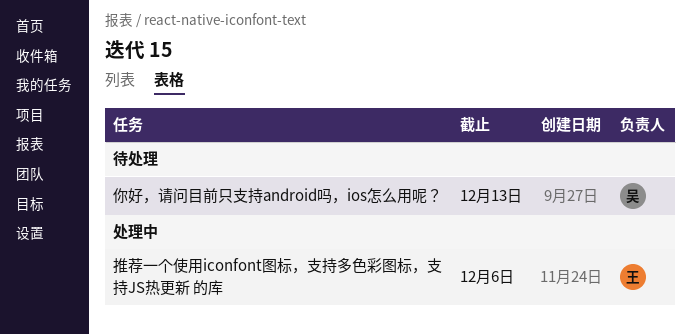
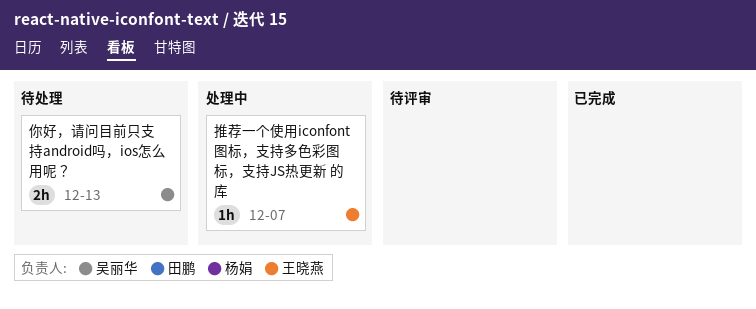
推荐一个使用iconfont图标，支持多色彩图标，支持JS热更新 的库, due: Dec 6 -> Dec 7

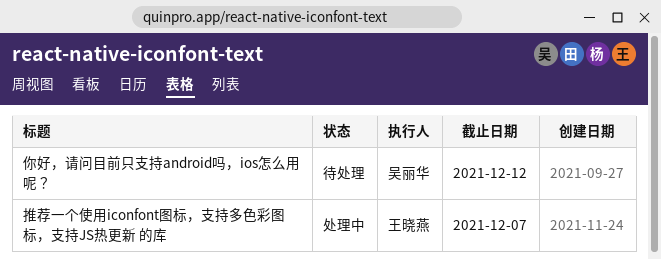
你好，请问目前只支持android吗，ios怎么用呢？, due: Dec 13 -> Dec 12

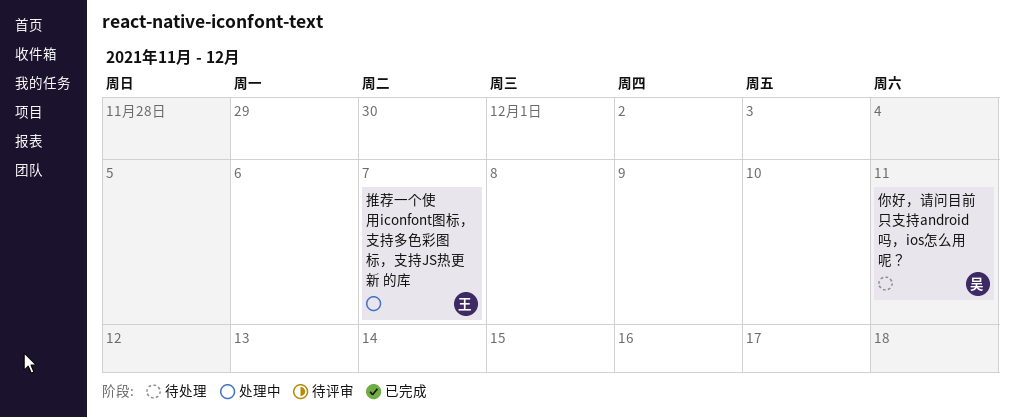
你好，请问目前只支持android吗，ios怎么用呢？, due: Dec 12 -> Dec 11

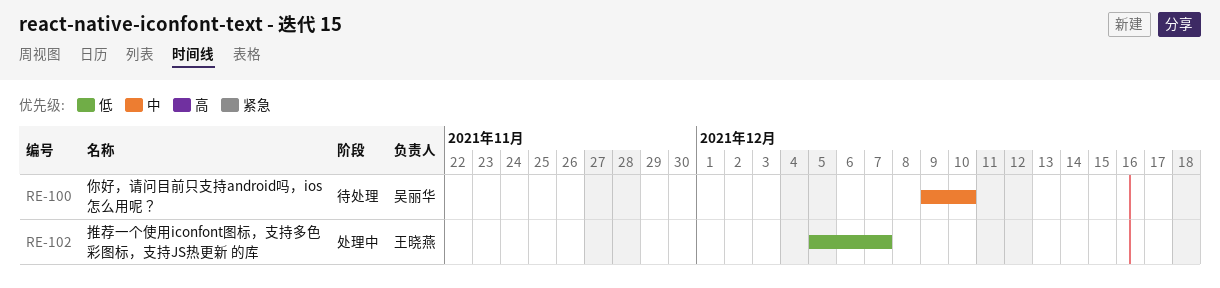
你好，请问目前只支持android吗，ios怎么用呢？, due: Dec 11 -> Dec 10

